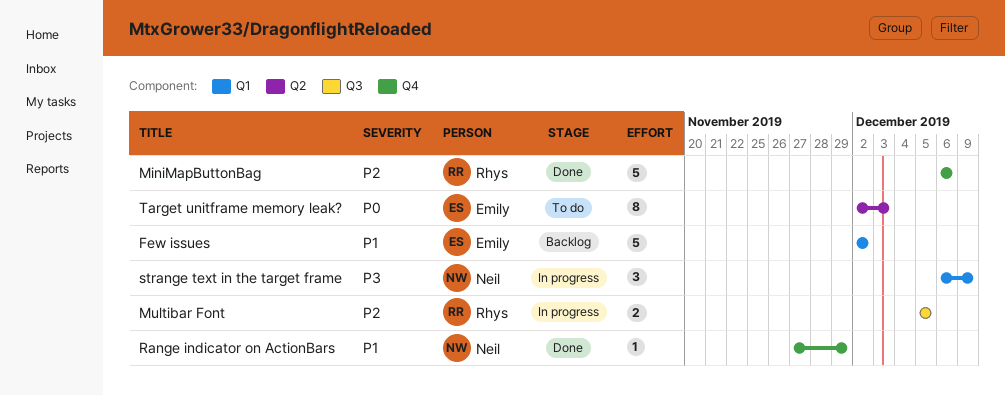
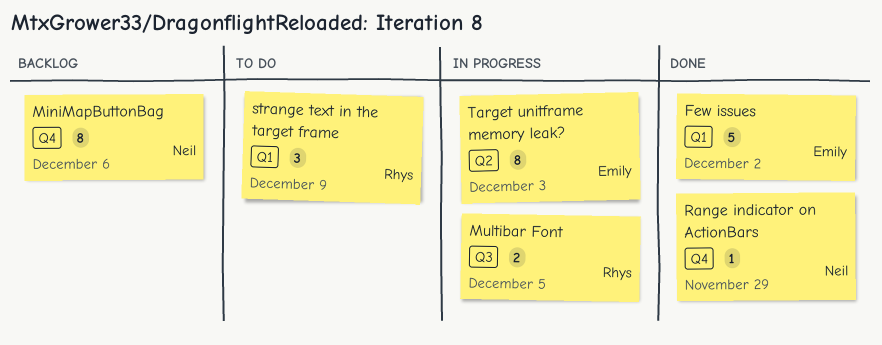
Few issues, status: Backlog -> Done
MiniMapButtonBag, status: Done -> Backlog
MiniMapButtonBag, owner: Rhys -> Neil
MiniMapButtonBag, estimate: 5 -> 8
strange text in the target frame, status: In progress -> To do
strange text in the target frame, owner: Neil -> Rhys
Target unitframe memory leak?, status: To do -> In progress

